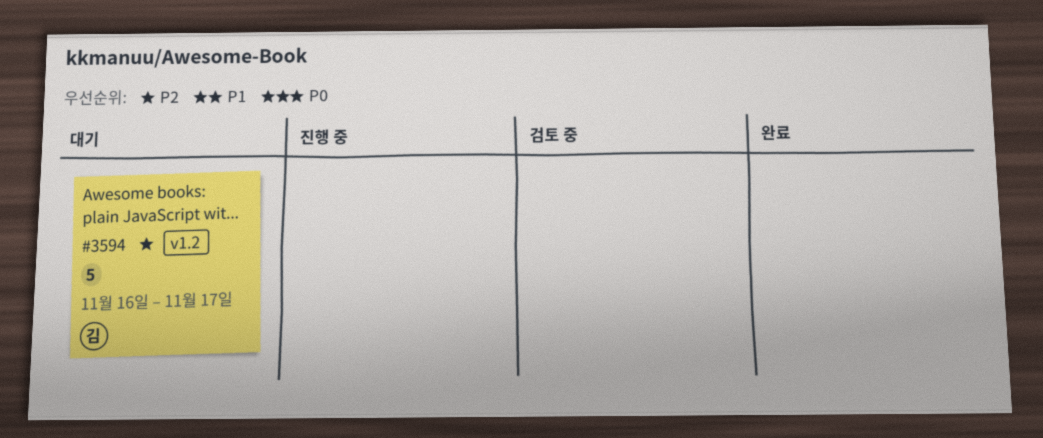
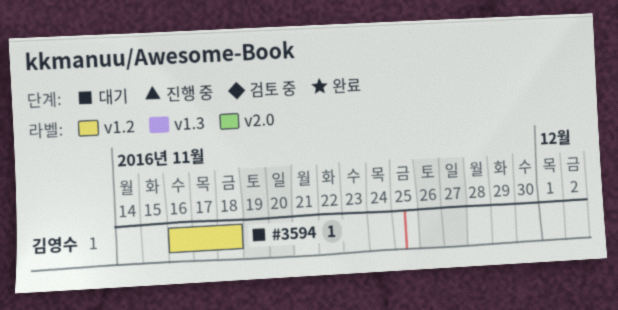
#3594, estimate: 5 -> 1
#3594, due: Nov 17 -> Nov 18

